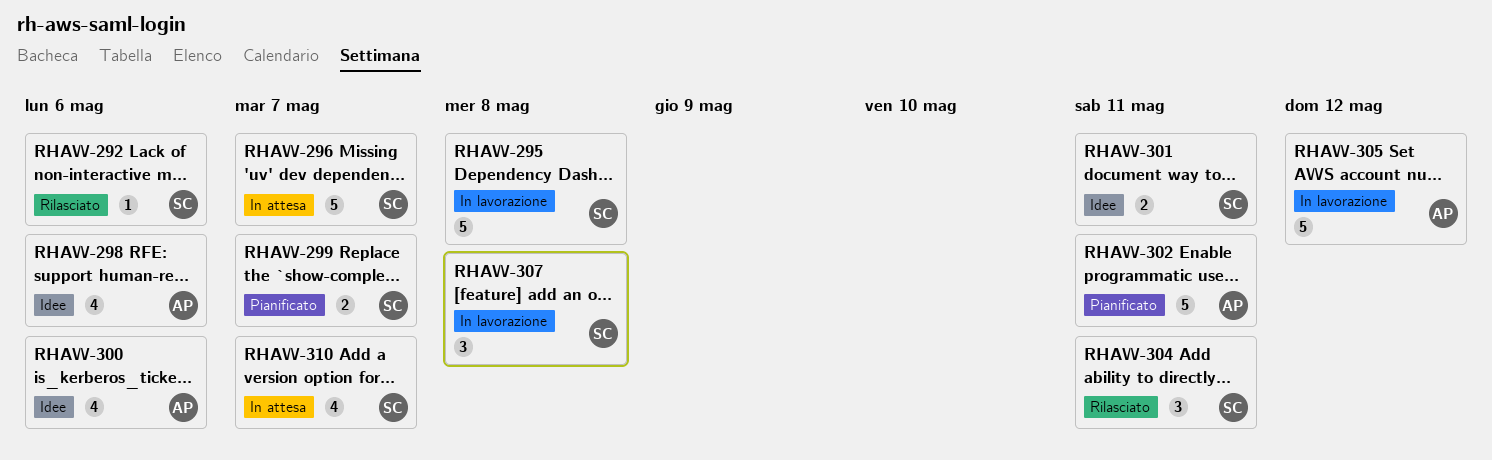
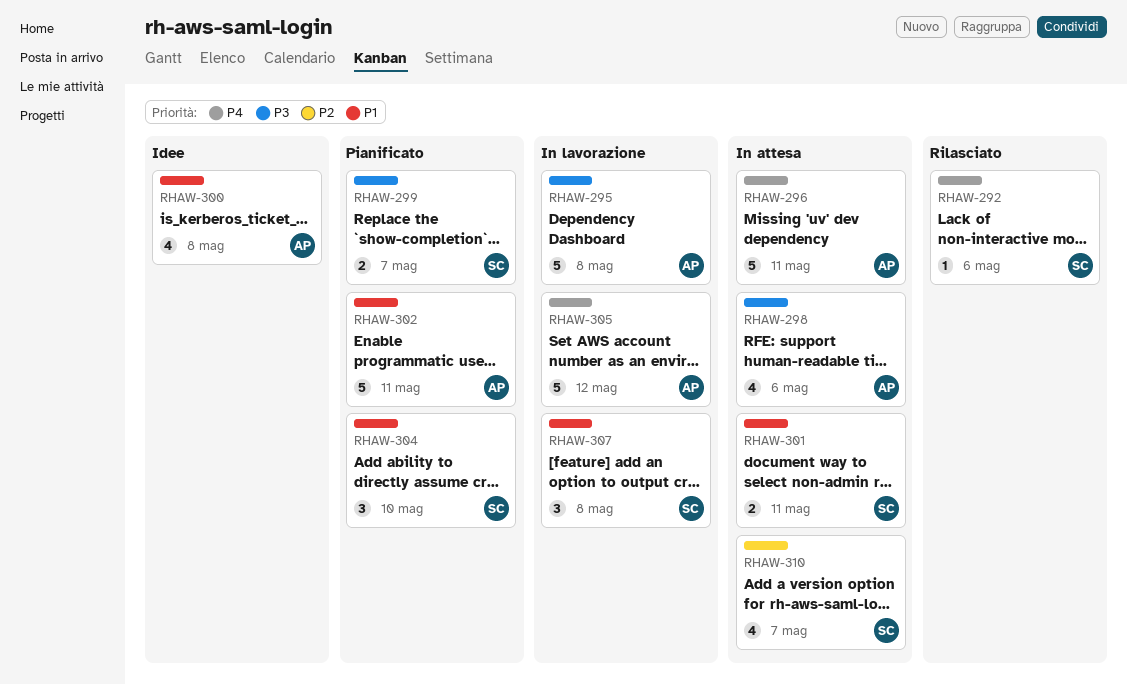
RHAW-295, owner: SC -> AP
RHAW-296, owner: SC -> AP
RHAW-296, due: May 7 -> May 11
RHAW-298, status: Idee -> In attesa
RHAW-300, due: May 6 -> May 8
RHAW-301, status: Idee -> In attesa
RHAW-304, status: Rilasciato -> Pianificato
RHAW-304, due: May 11 -> May 10

